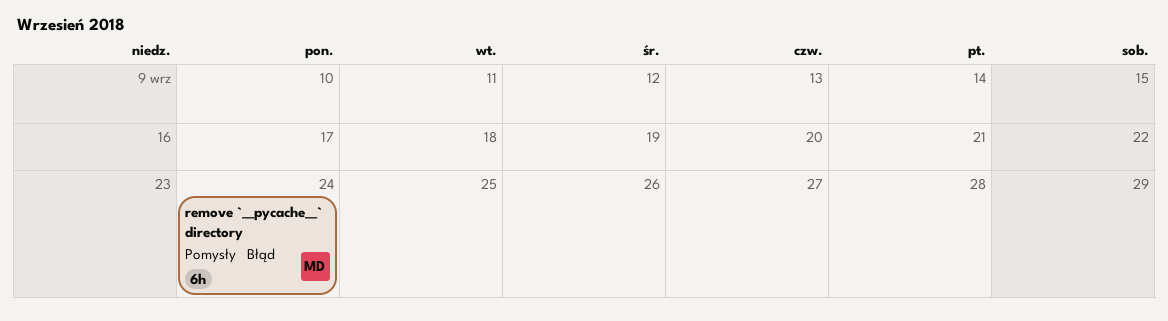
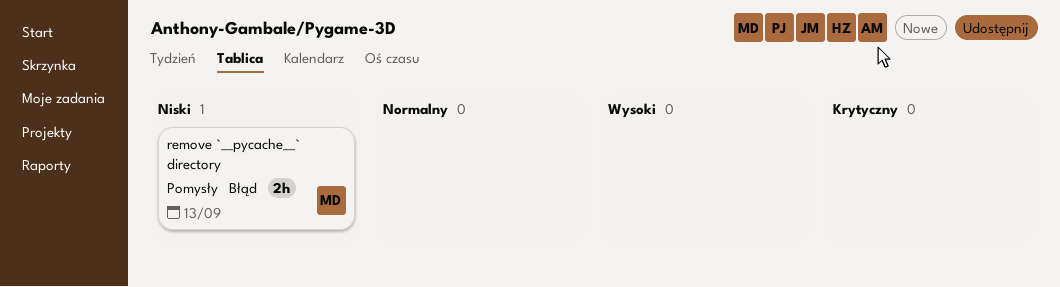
remove `__pycache__` directory, estimate: 6h -> 2h
remove `__pycache__` directory, due: Sep 24 -> Sep 13

